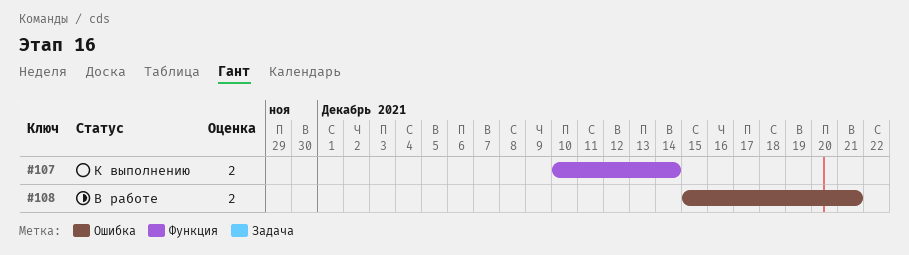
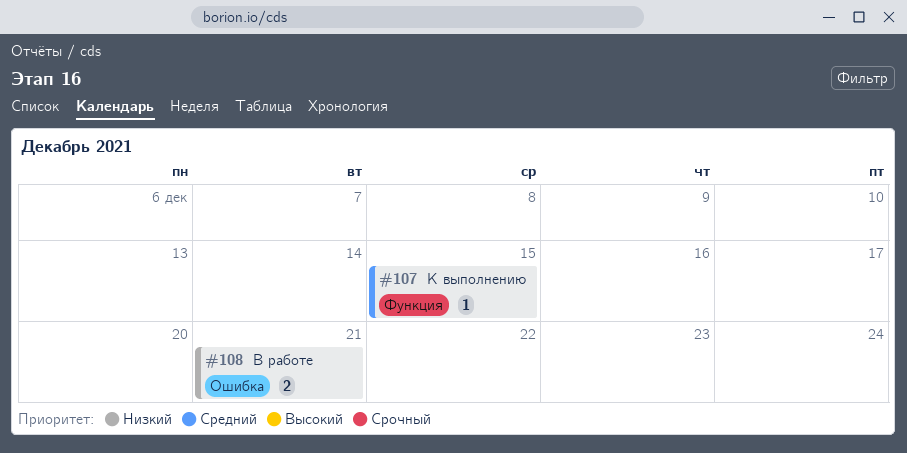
#107, estimate: 2 -> 1
#107, due: Dec 14 -> Dec 15

